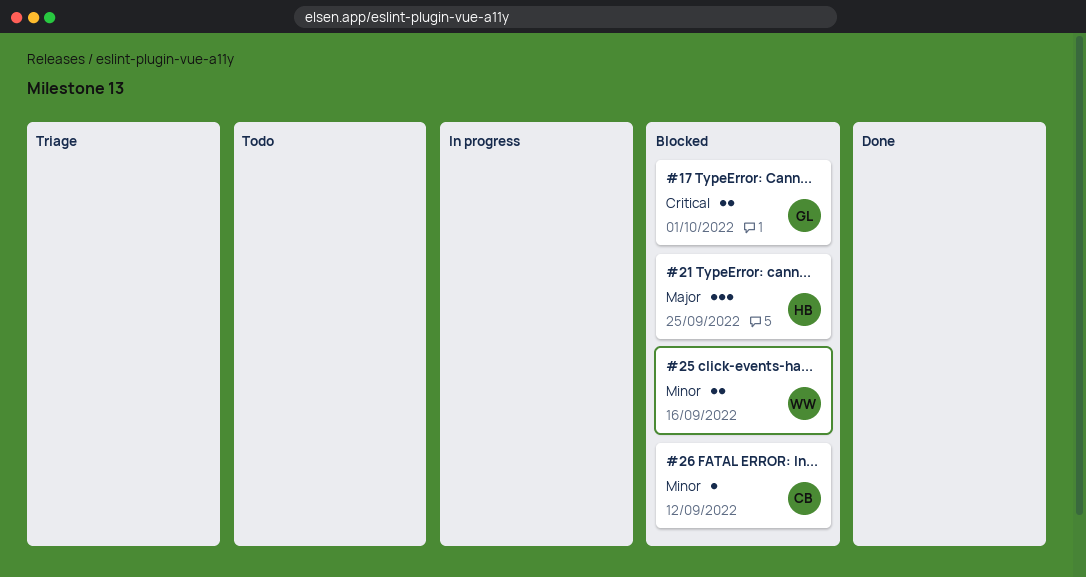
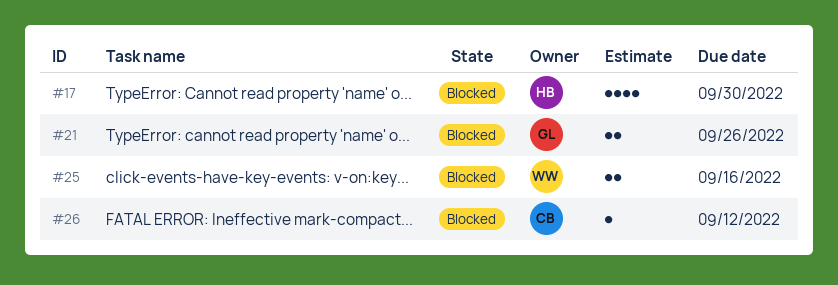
#17, owner: GL -> HB
#17, estimate: 2 -> 4
#17, due: Oct 1 -> Sep 30
#21, owner: HB -> GL
#21, estimate: 3 -> 2
#21, due: Sep 25 -> Sep 26

